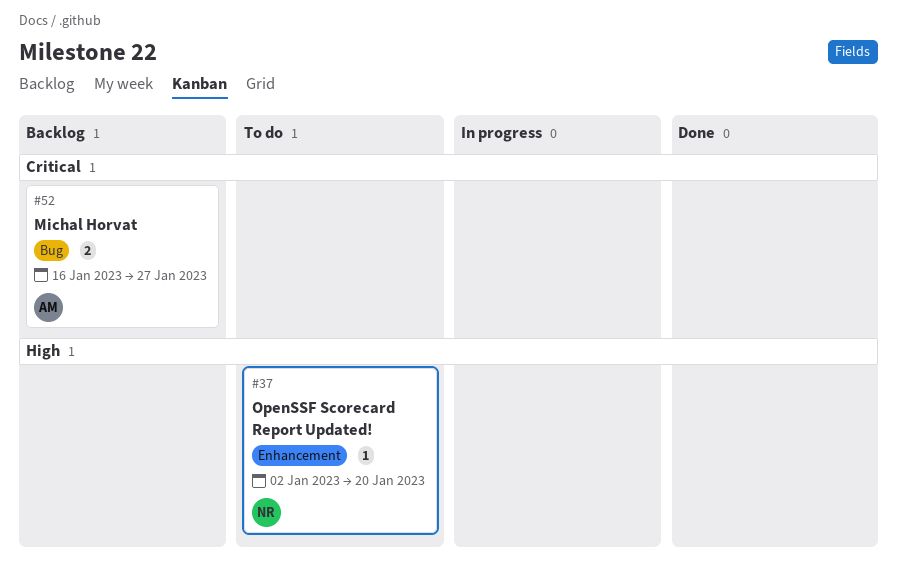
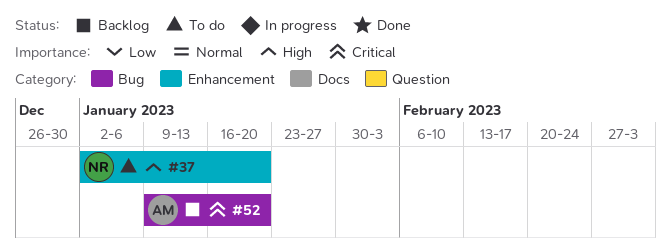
#52, start: Jan 16 -> Jan 9
#52, due: Jan 27 -> Jan 20

